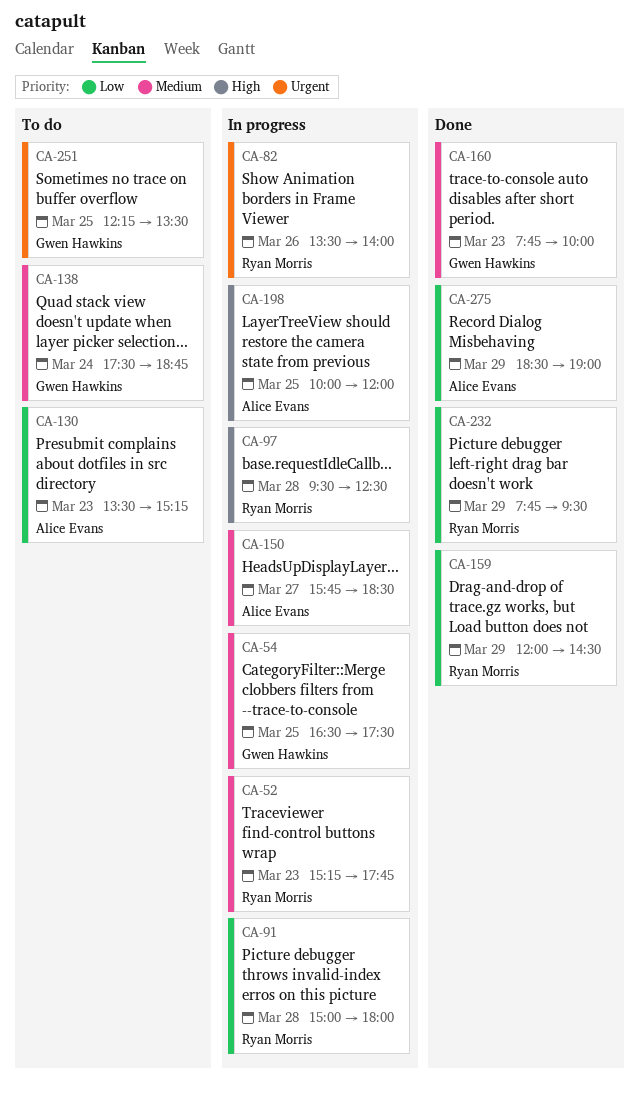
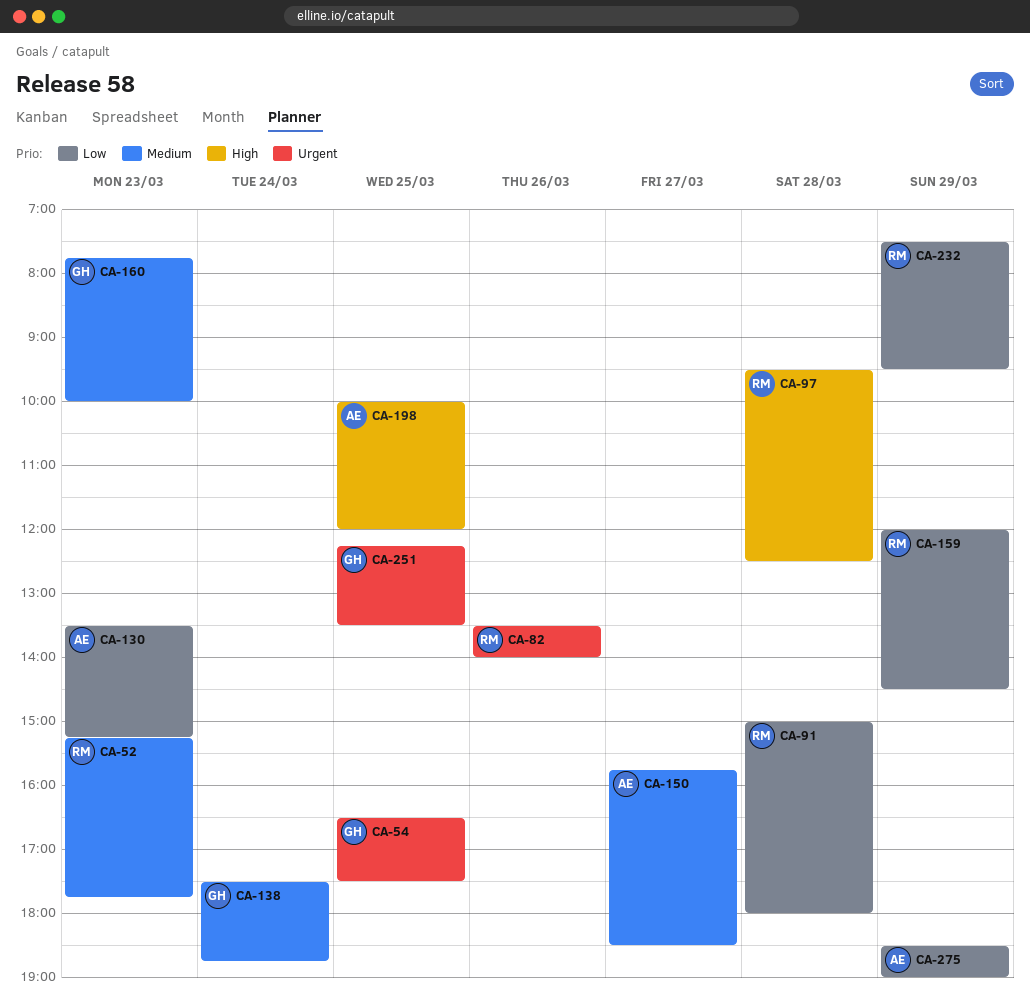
CA-54, priority: Medium -> Urgent
CA-232, begins: 07:45 -> 07:30

